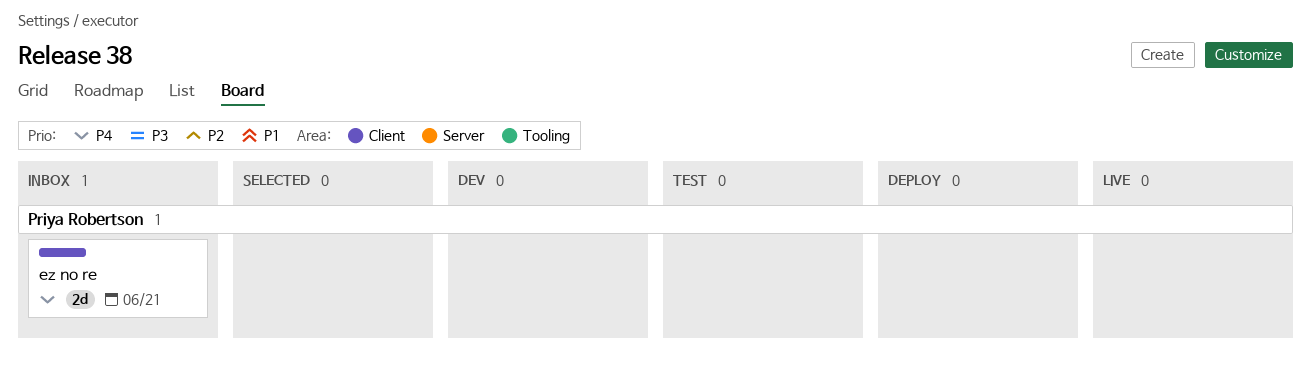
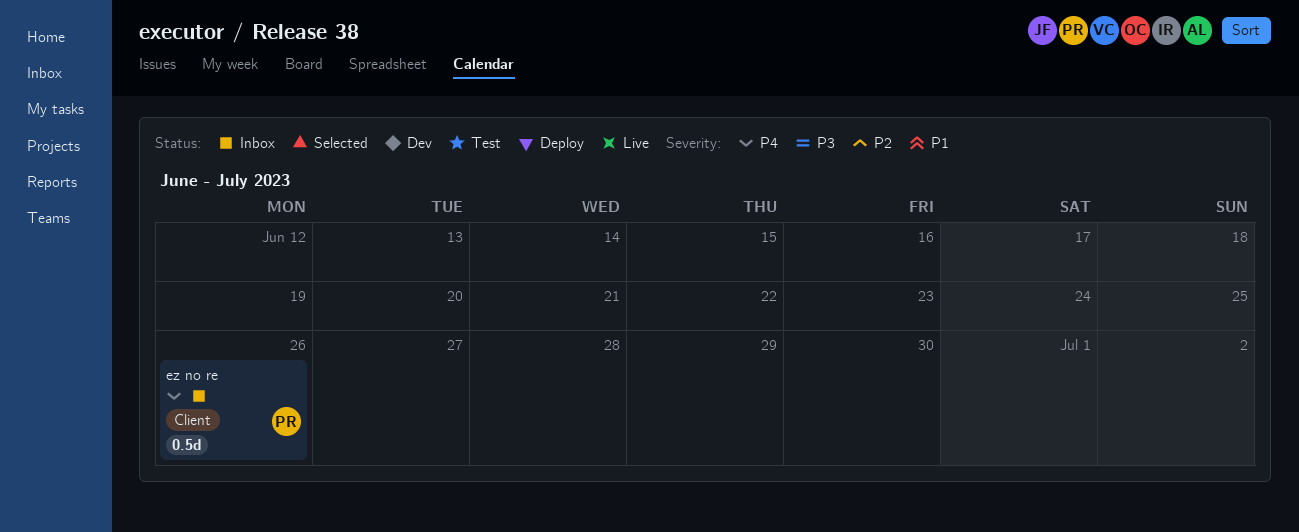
ez no re, estimate: 2d -> 0.5d
ez no re, due: Jun 21 -> Jun 26

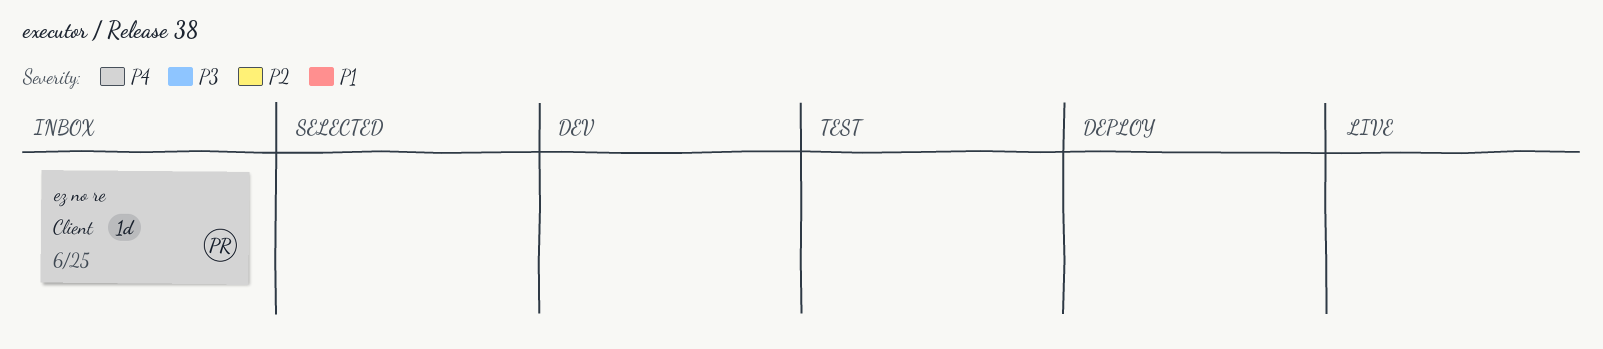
ez no re, estimate: 0.5d -> 1d
ez no re, due: Jun 26 -> Jun 25

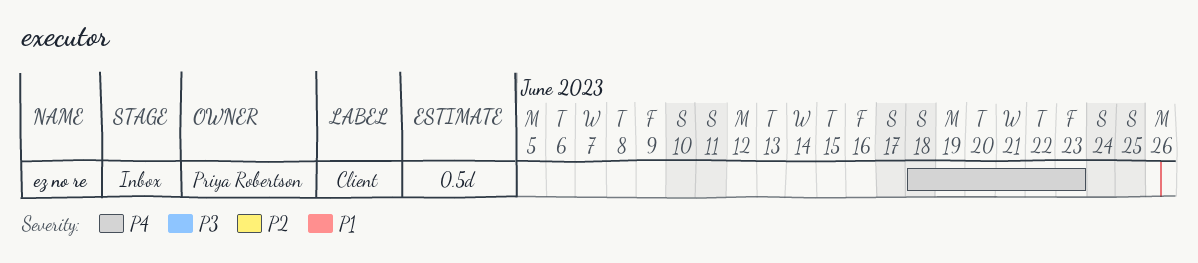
ez no re, estimate: 1d -> 0.5d
ez no re, due: Jun 25 -> Jun 23

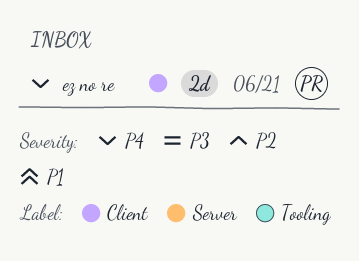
ez no re, estimate: 0.5d -> 2d
ez no re, due: Jun 23 -> Jun 21

